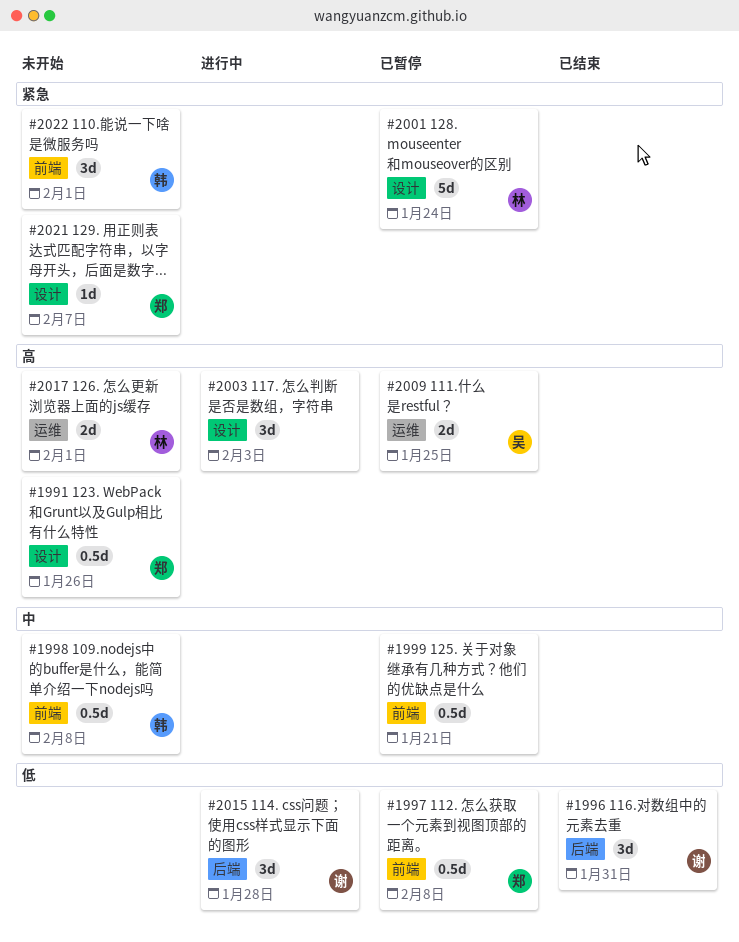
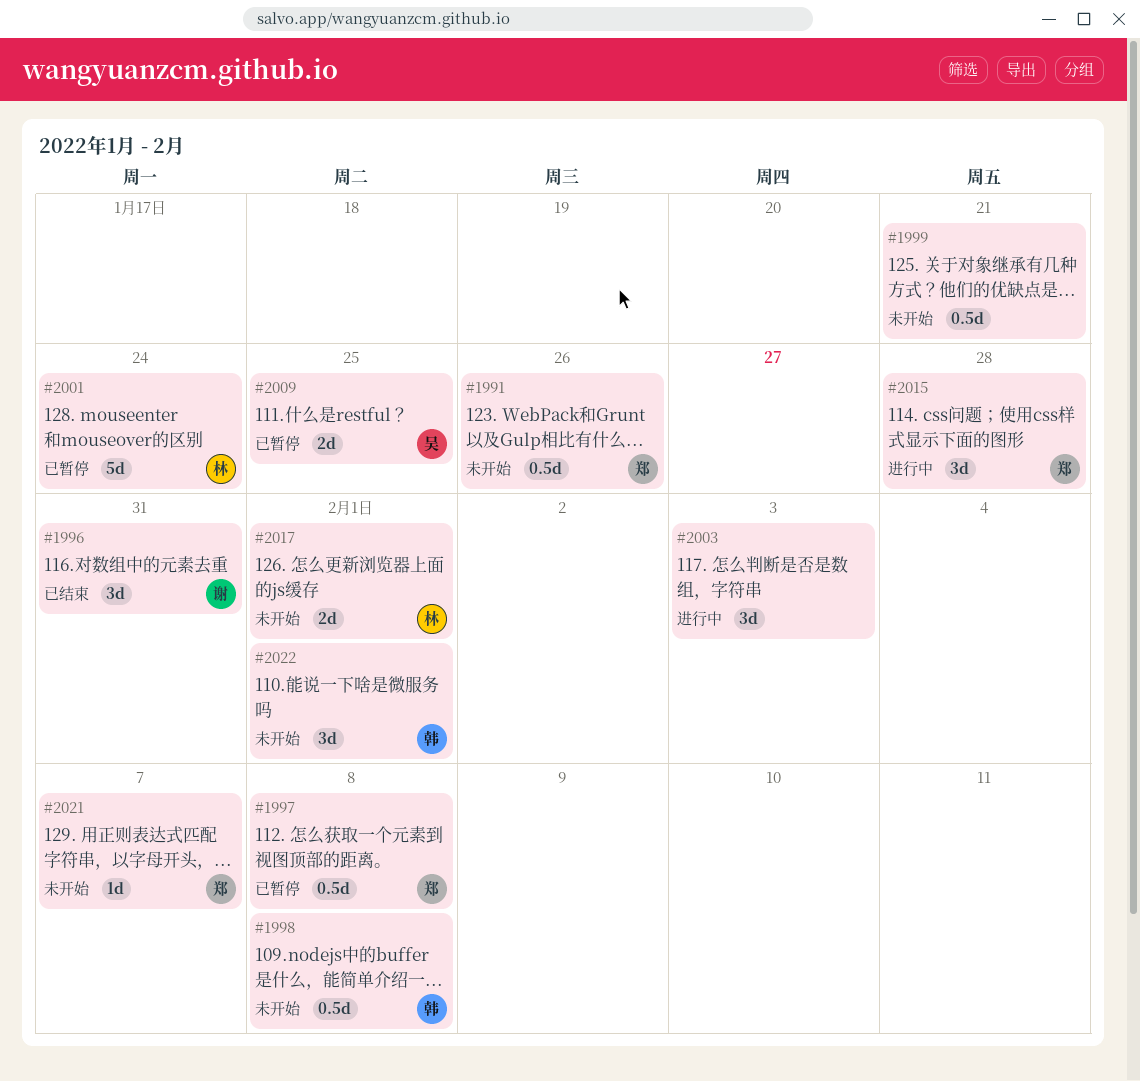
#1999, status: 已暂停 -> 未开始
#2015, owner: 谢 -> 郑

